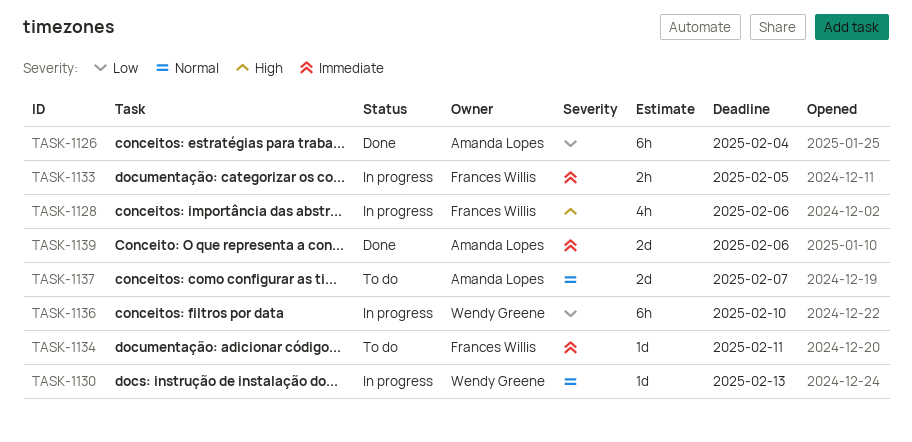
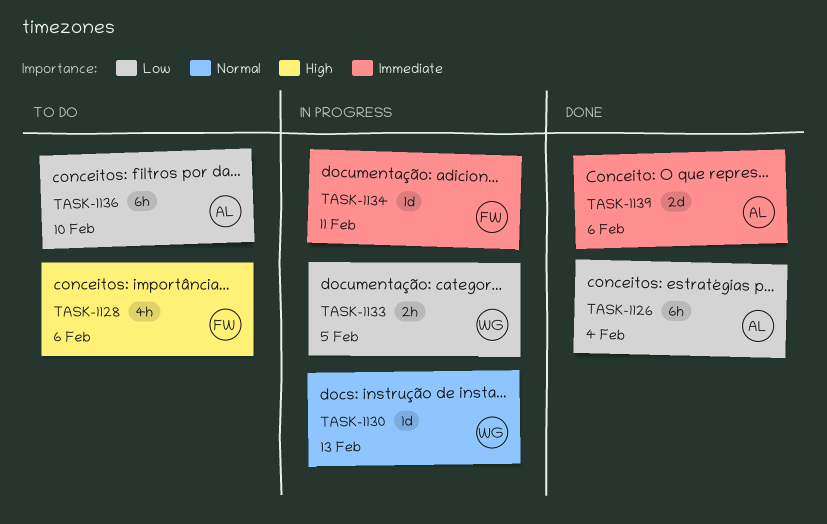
TASK-1128, status: In progress -> To do
TASK-1133, owner: Frances Willis -> Wendy Greene
TASK-1133, priority: Immediate -> Low
TASK-1134, status: To do -> In progress
TASK-1136, status: In progress -> To do
TASK-1136, owner: Wendy Greene -> Amanda Lopes
TASK-1137: present -> none

